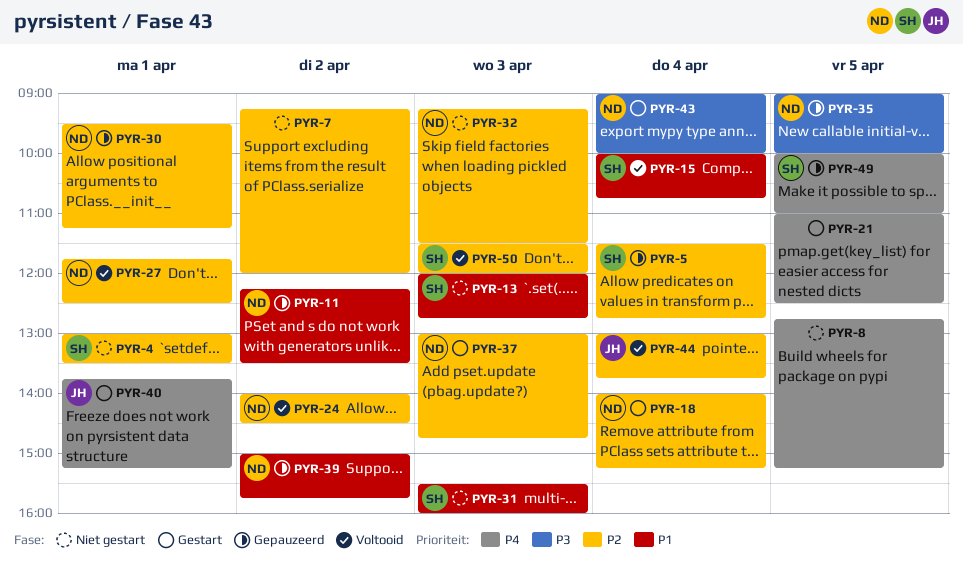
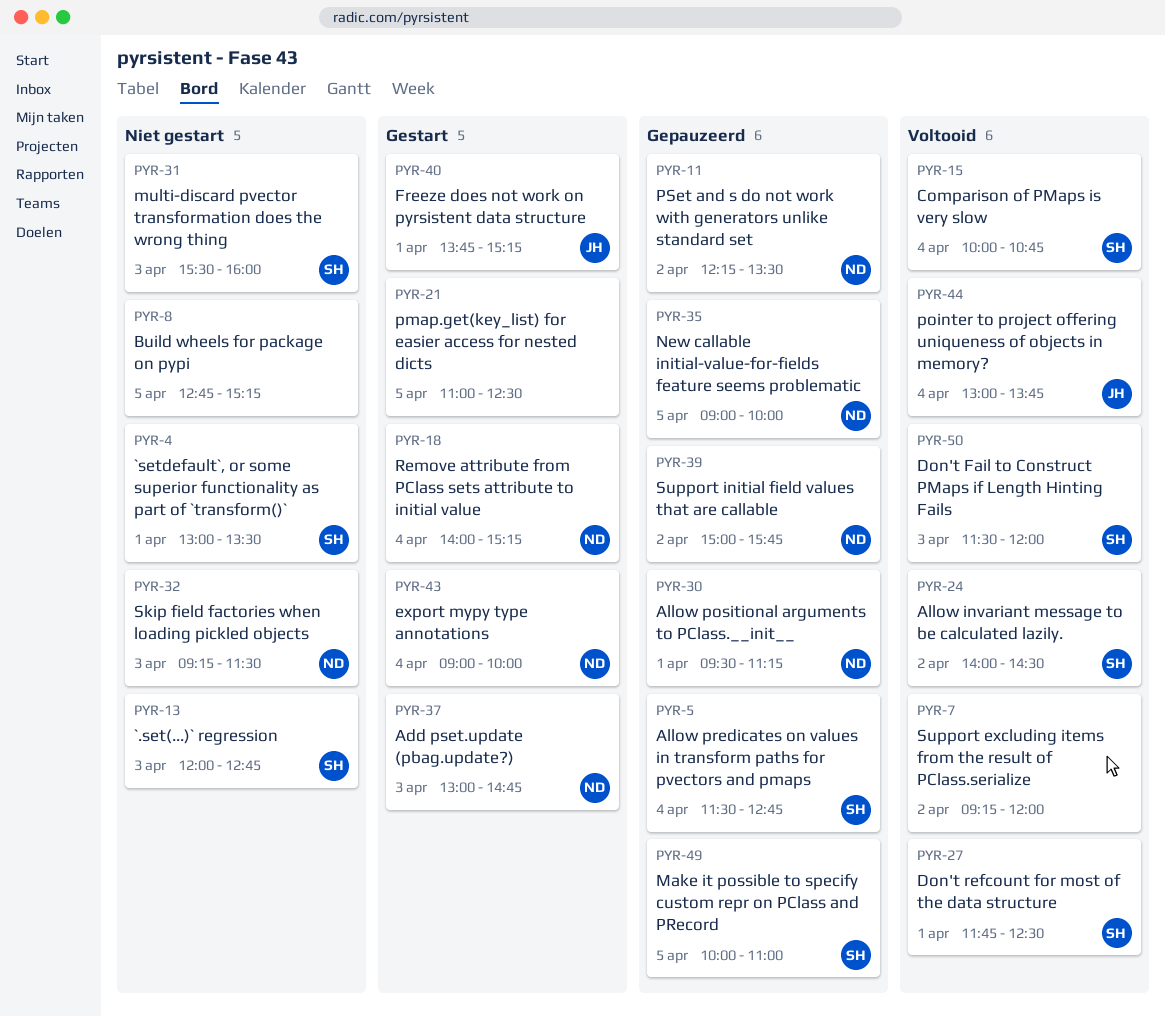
PYR-7, status: Niet gestart -> Voltooid
PYR-24, owner: ND -> SH
PYR-27, owner: ND -> SH

